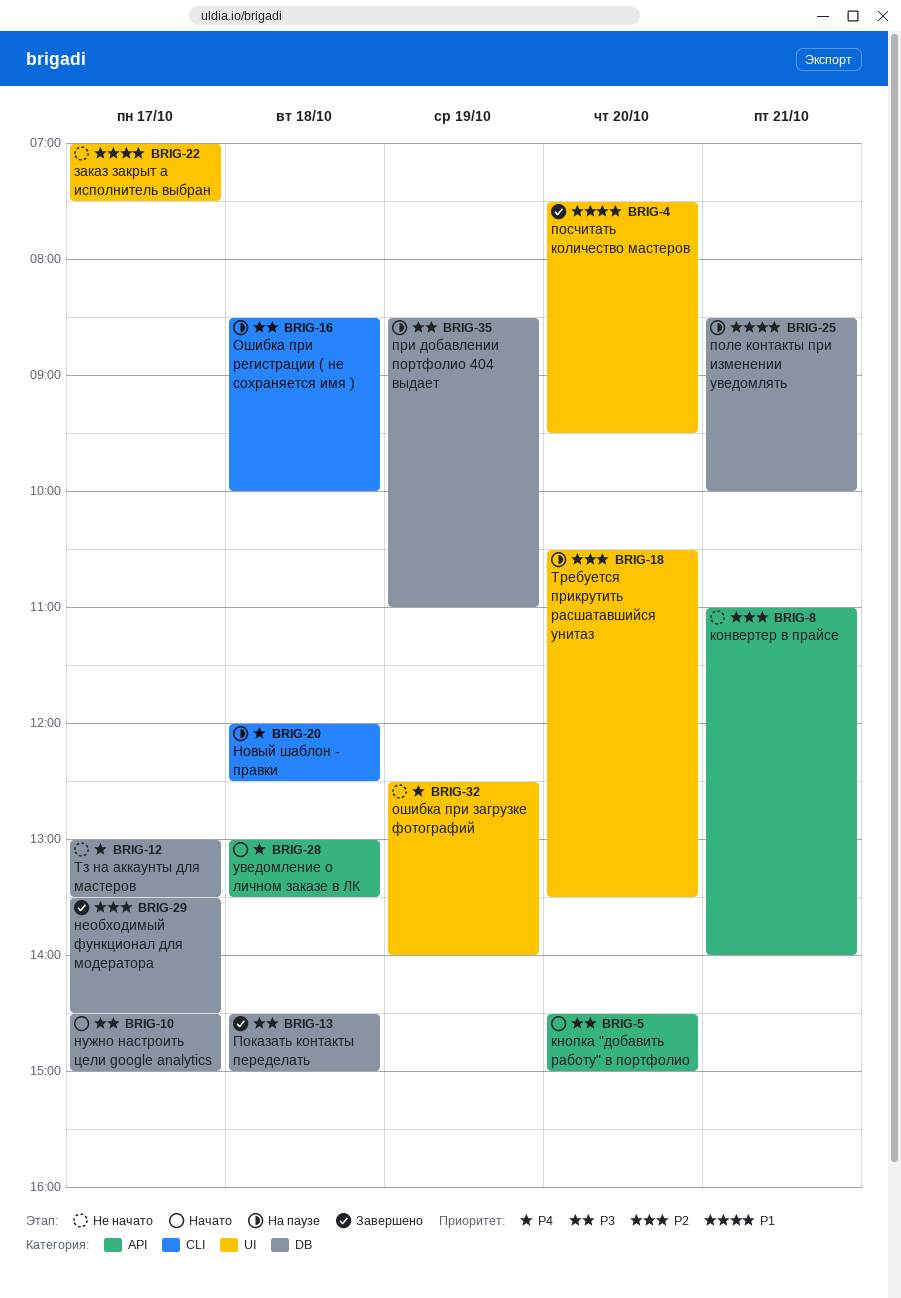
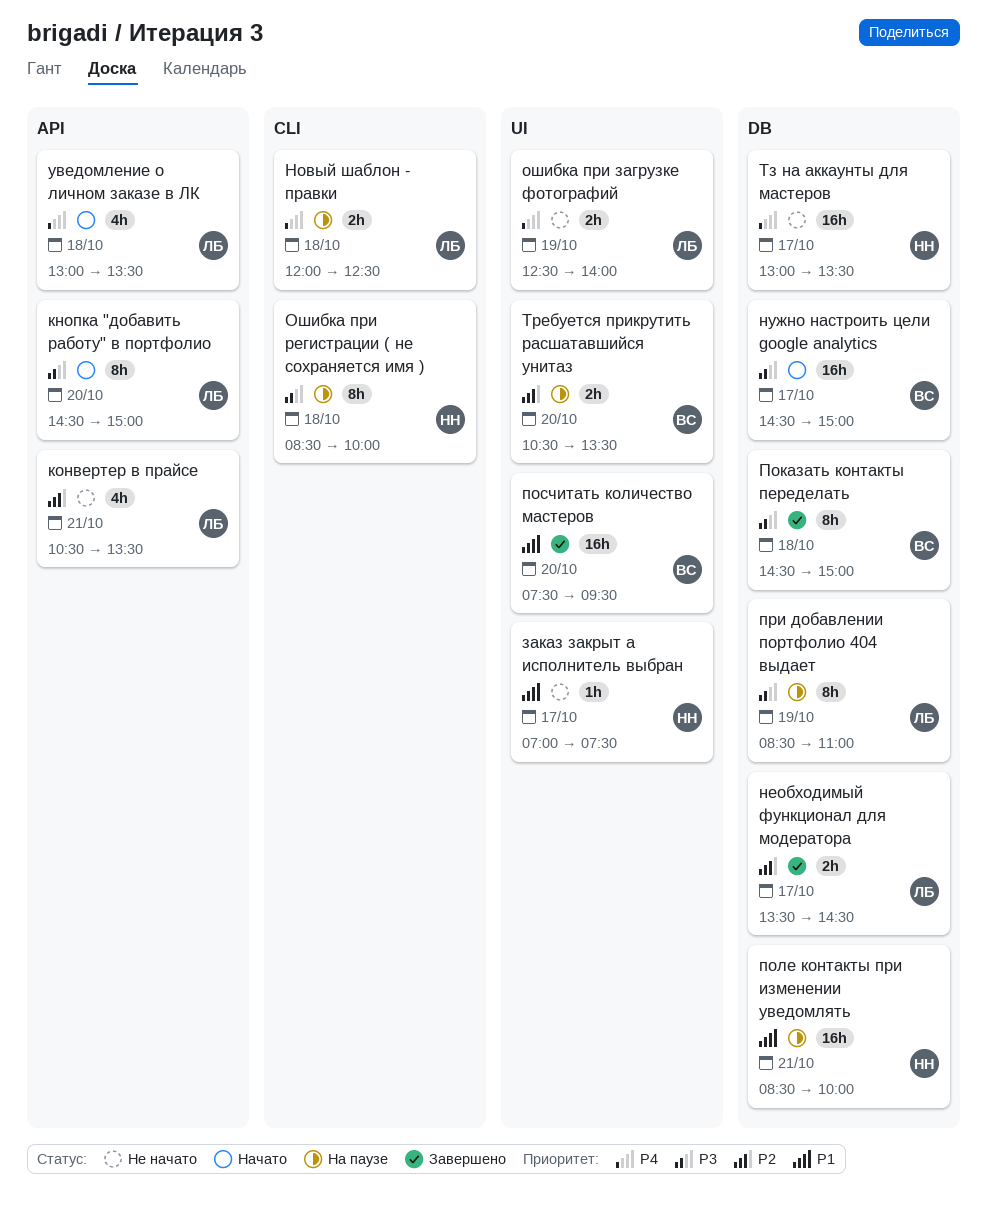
конвертер в прайсе, begins: 11:00 -> 10:30
конвертер в прайсе, ends: 14:00 -> 13:30

